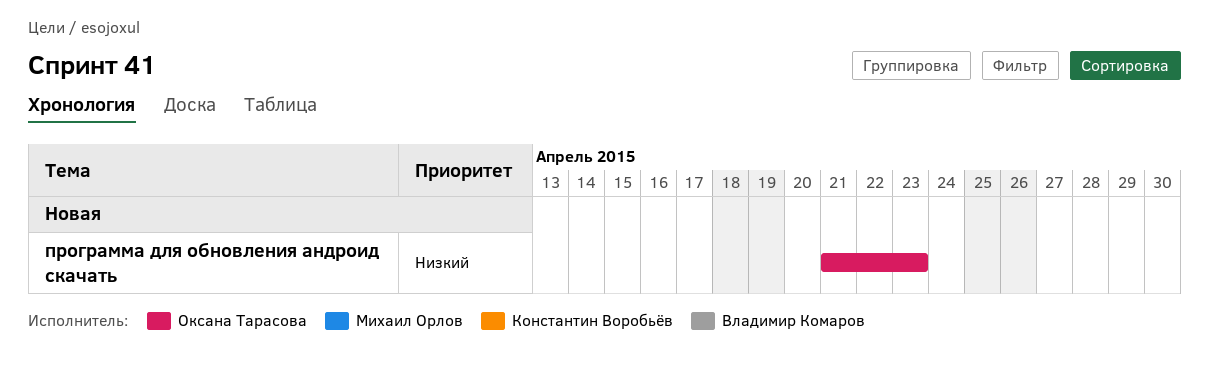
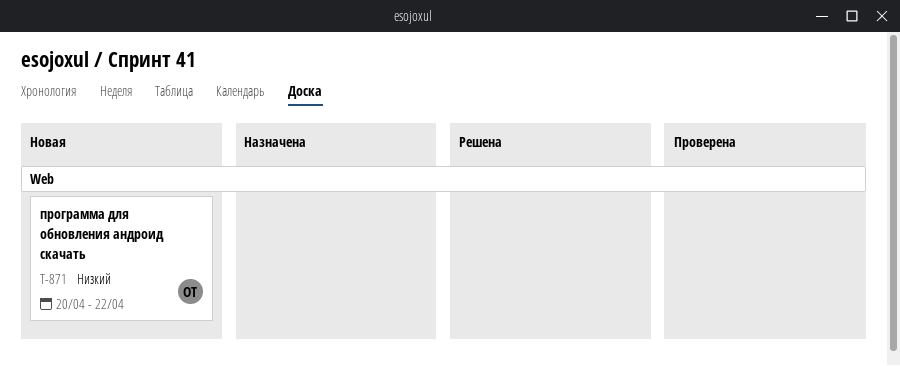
программа для обновления андроид скачать, start: Apr 21 -> Apr 20
программа для обновления андроид скачать, due: Apr 23 -> Apr 22

